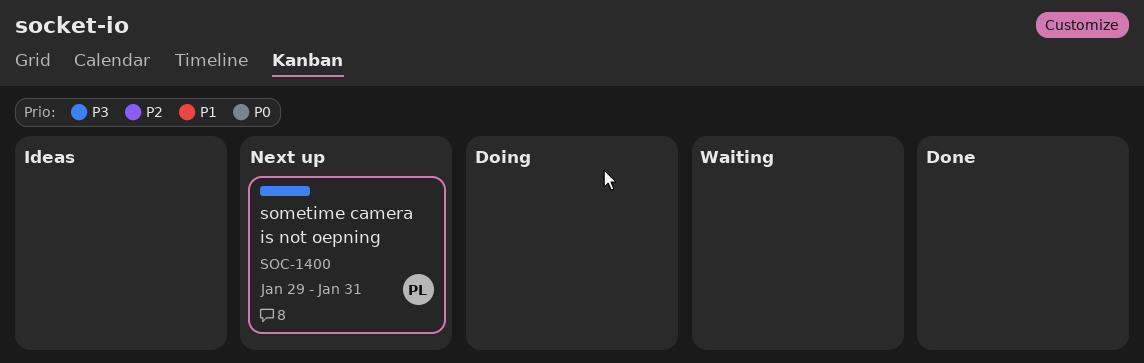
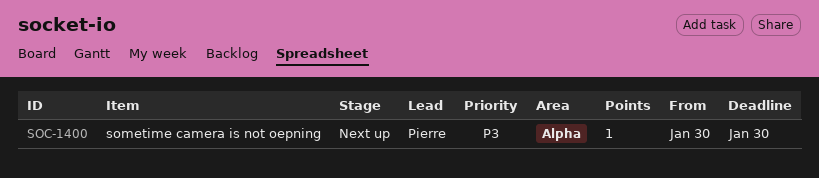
SOC-1400, start: Jan 29 -> Jan 30
SOC-1400, due: Jan 31 -> Jan 30

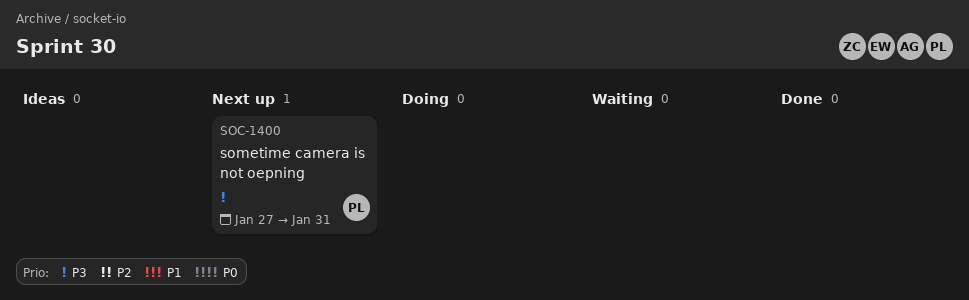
SOC-1400, start: Jan 30 -> Jan 27
SOC-1400, due: Jan 30 -> Jan 31

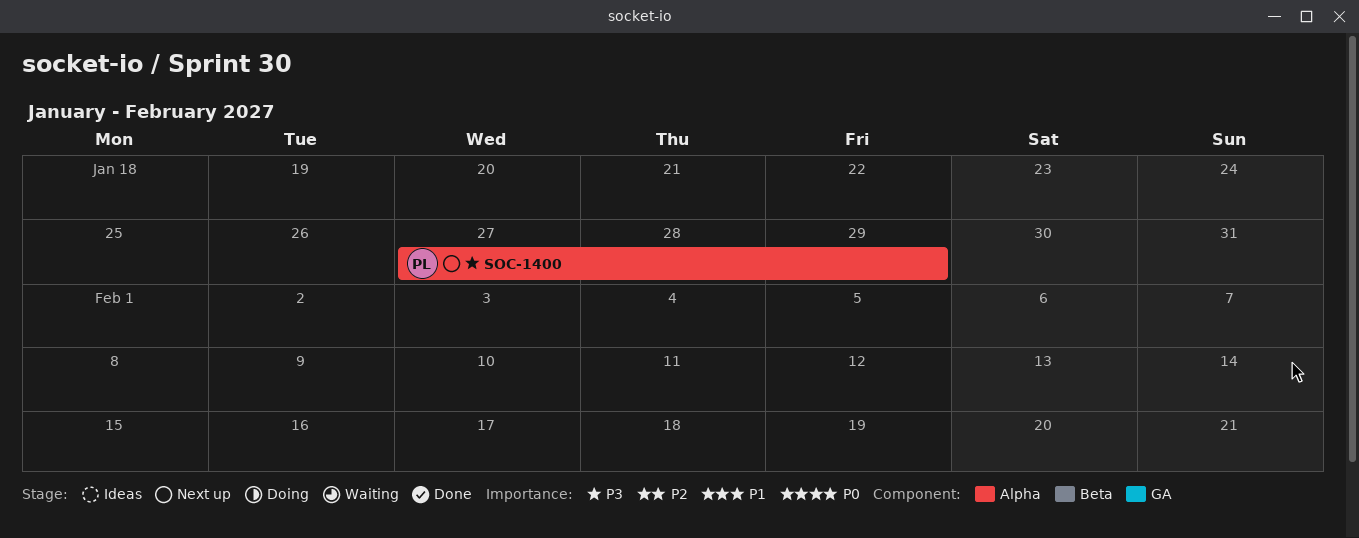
SOC-1400, due: Jan 31 -> Jan 29

